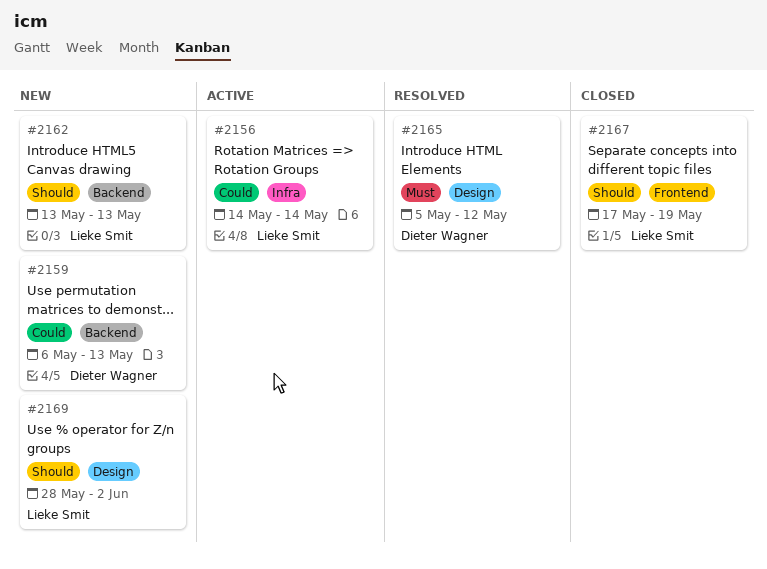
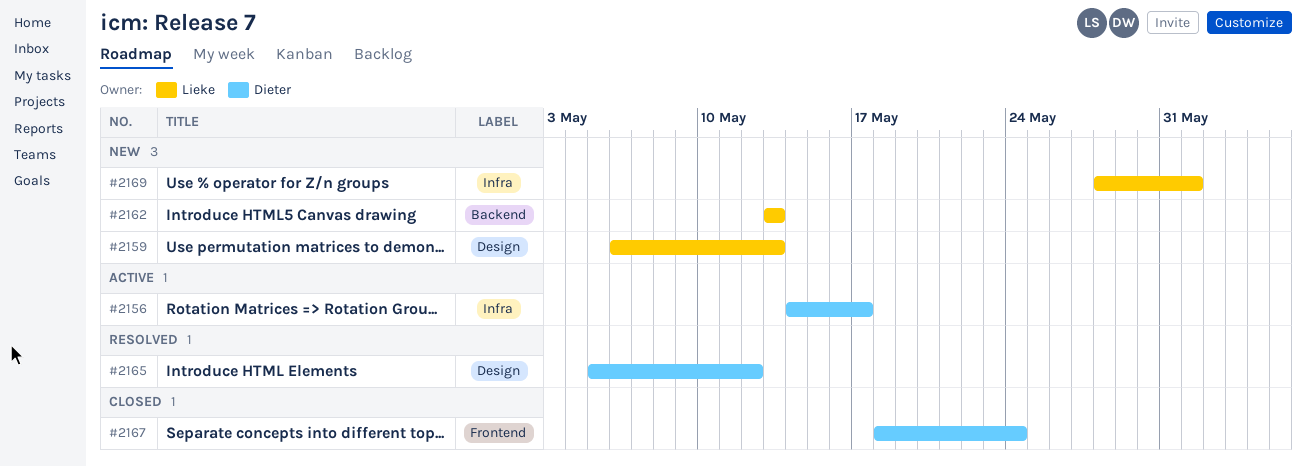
#2156, owner: Lieke Smit -> Dieter Wagner
#2156, due: May 14 -> May 17
#2159, owner: Dieter Wagner -> Lieke Smit
#2159, label: Backend -> Design
#2167, owner: Lieke Smit -> Dieter Wagner
#2167, start: May 17 -> May 18
#2167, due: May 19 -> May 24
#2169, label: Design -> Infra
#2169, due: Jun 2 -> Jun 1

